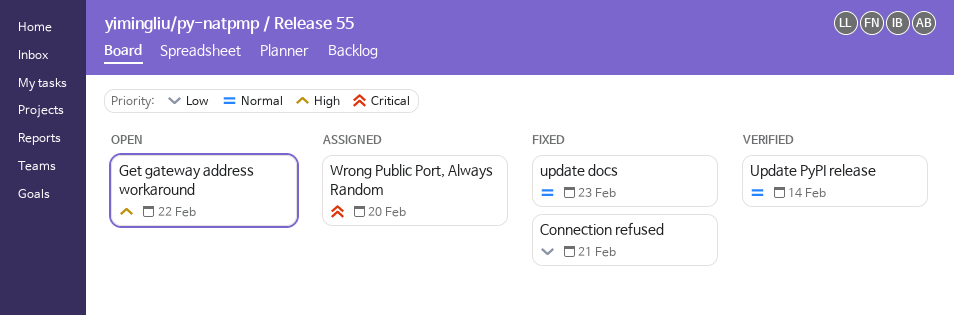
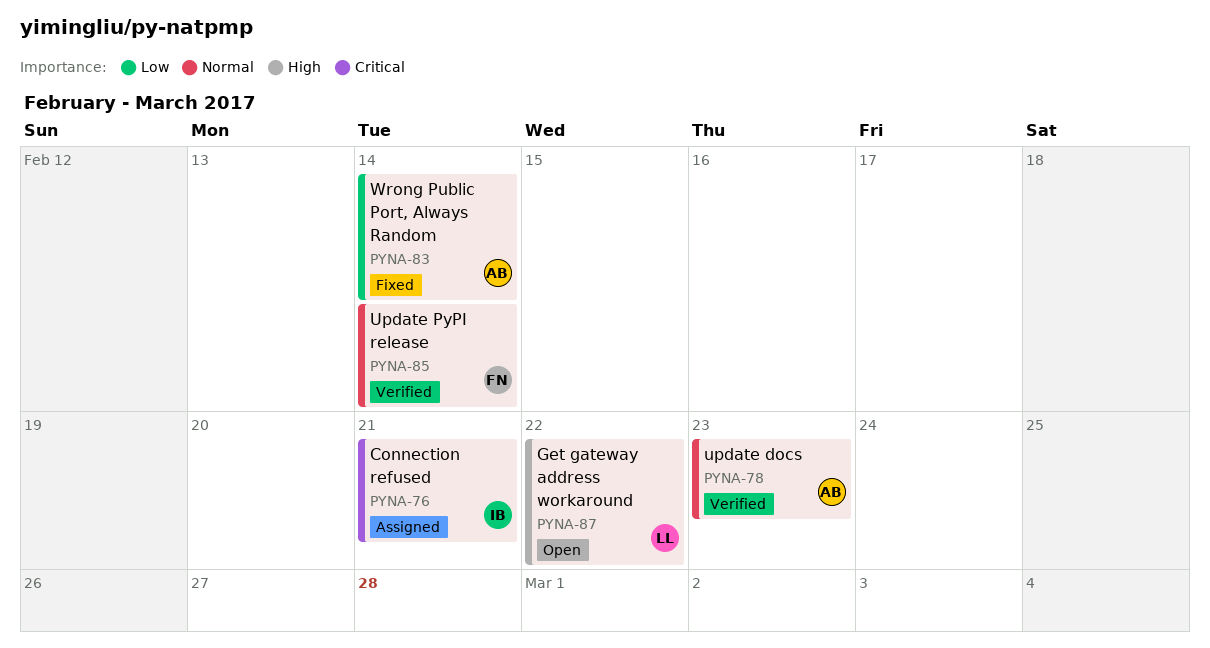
Connection refused, status: Fixed -> Assigned
Connection refused, priority: Low -> Critical
update docs, status: Fixed -> Verified
Wrong Public Port, Always Random, status: Assigned -> Fixed
Wrong Public Port, Always Random, priority: Critical -> Low
Wrong Public Port, Always Random, due: Feb 20 -> Feb 14

